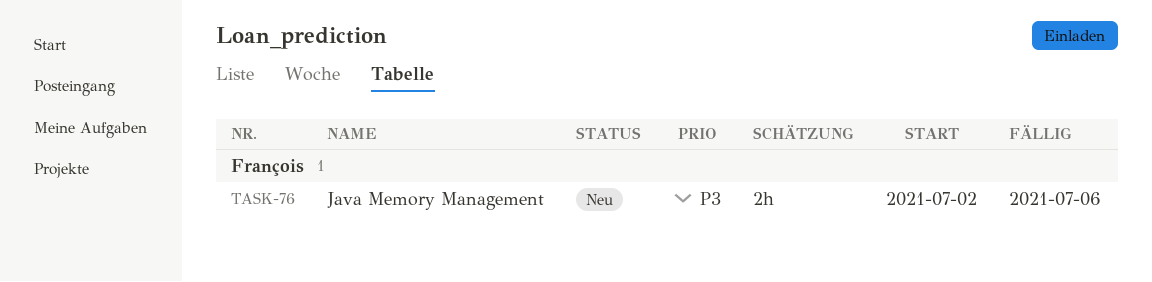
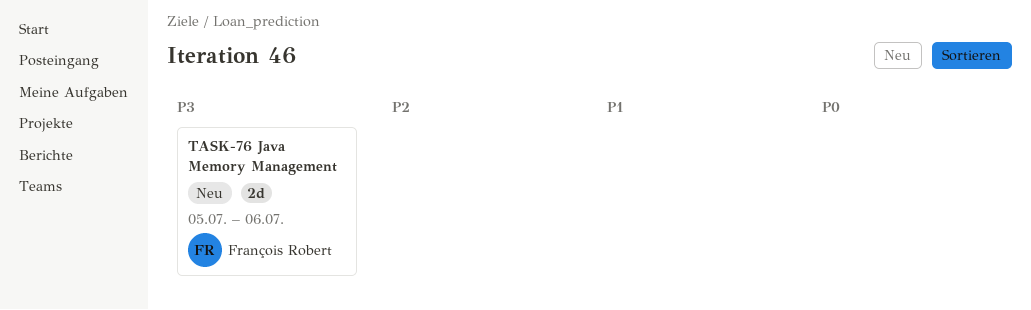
TASK-76, estimate: 2h -> 2d
TASK-76, start: Jul 2 -> Jul 5

